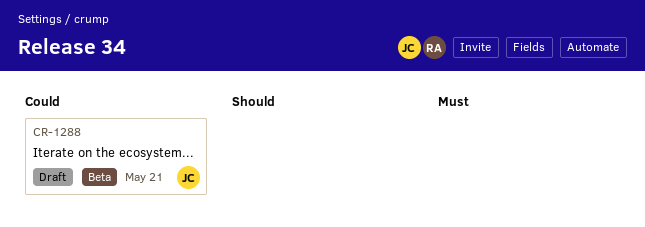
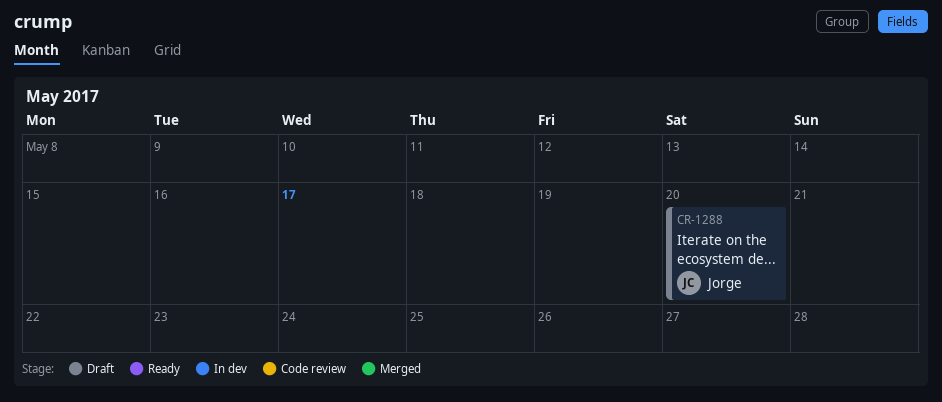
CR-1288, due: May 21 -> May 20

